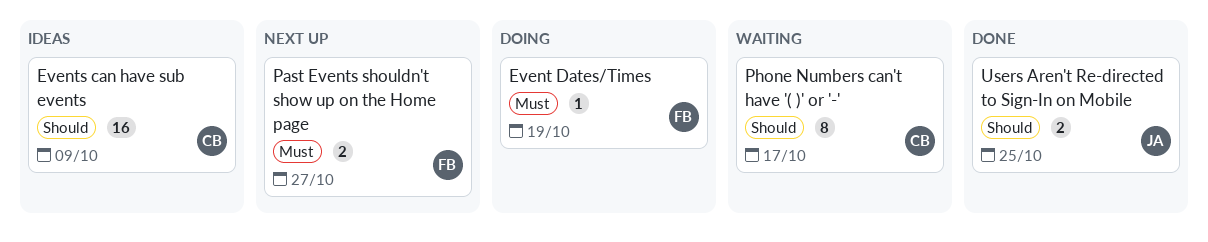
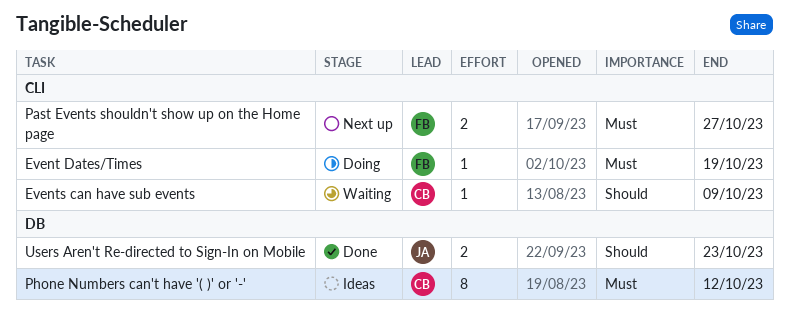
Events can have sub events, status: Ideas -> Waiting
Events can have sub events, estimate: 16 -> 1
Phone Numbers can't have '( )' or '-', status: Waiting -> Ideas
Phone Numbers can't have '( )' or '-', priority: Should -> Must
Phone Numbers can't have '( )' or '-', due: Oct 17 -> Oct 12
Users Aren't Re-directed to Sign-In on Mobile, due: Oct 25 -> Oct 23

